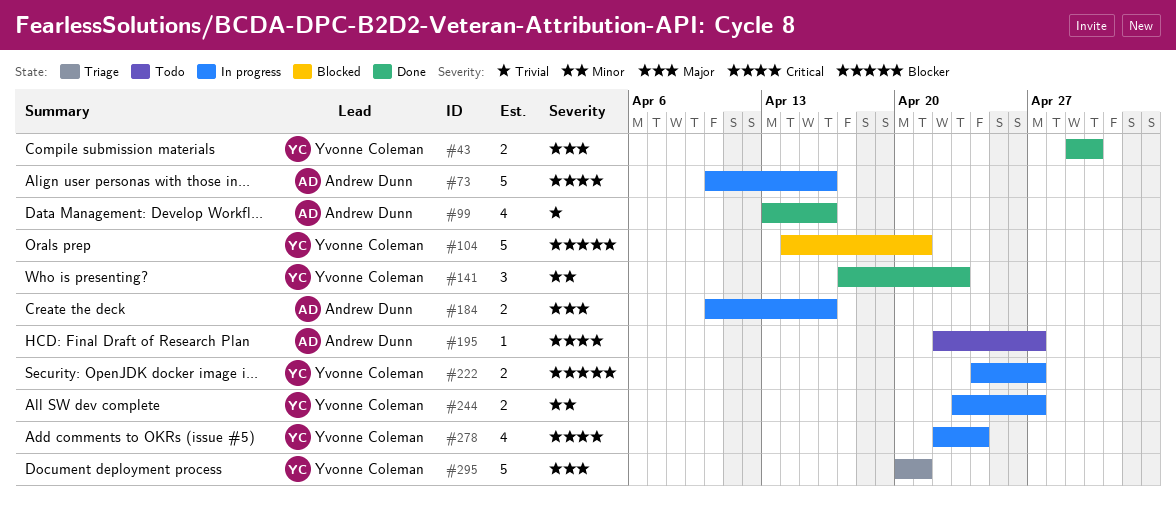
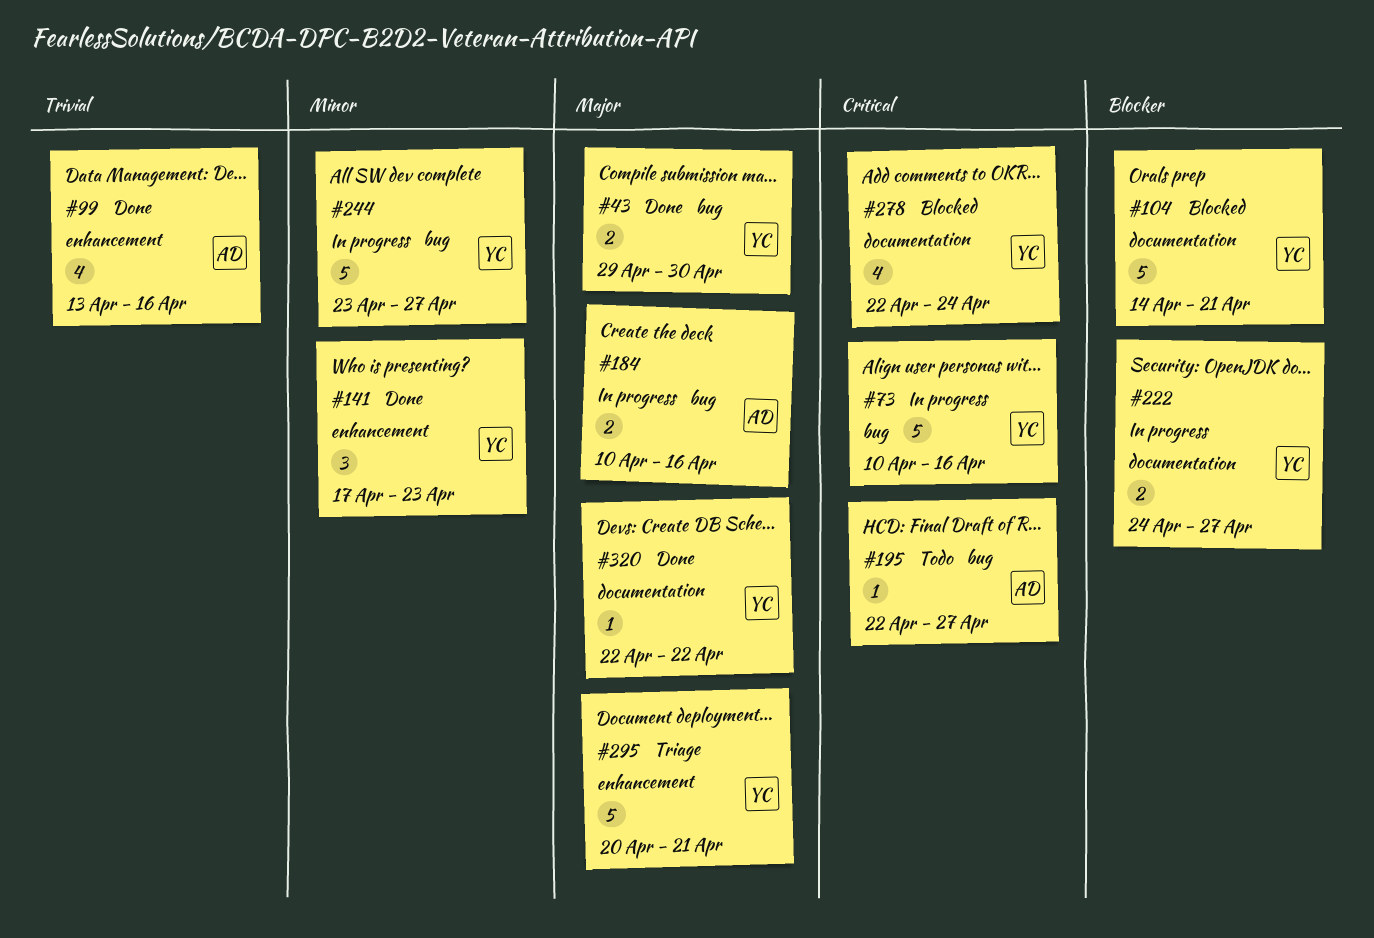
#73, owner: Andrew Dunn -> Yvonne Coleman
#244, estimate: 2 -> 5
#278, status: In progress -> Blocked
#320: none -> present

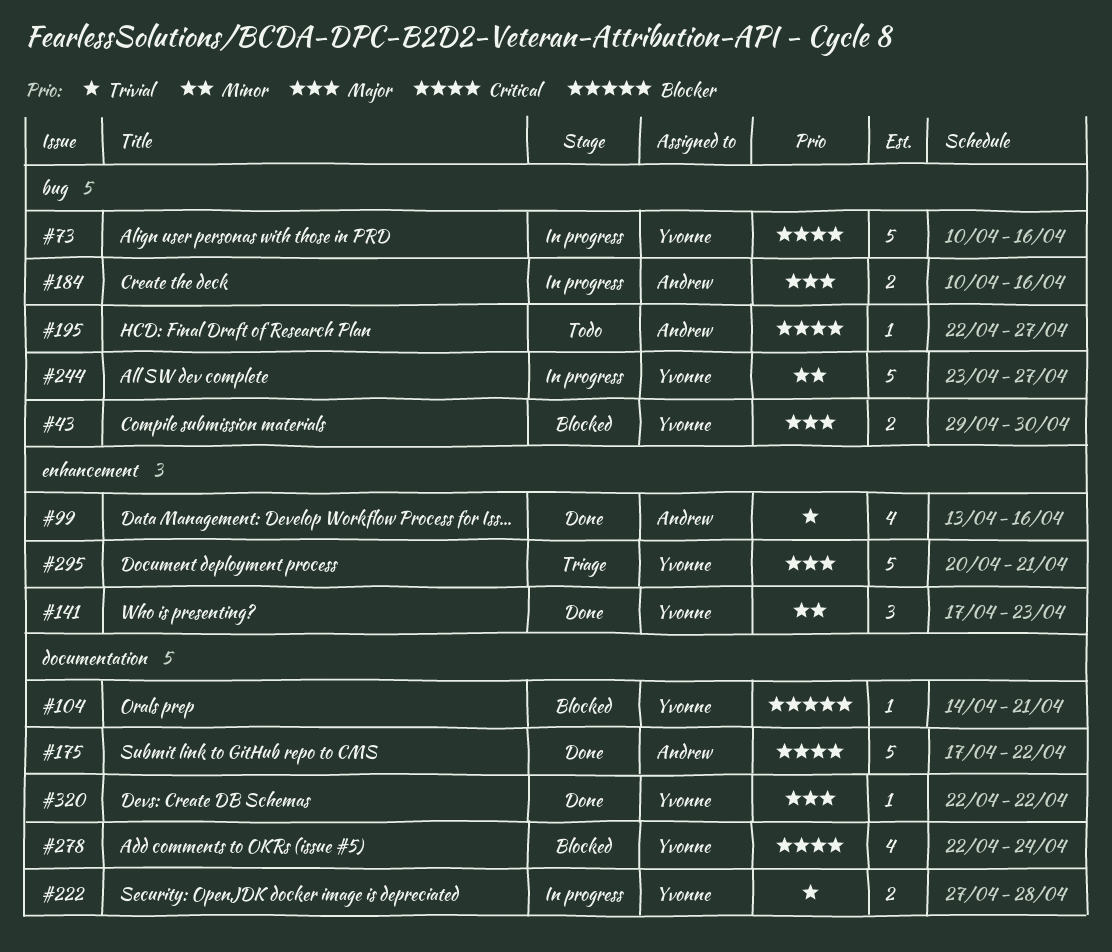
#43, status: Done -> Blocked
#104, estimate: 5 -> 1
#175: none -> present
#222, priority: Blocker -> Trivial
#222, start: Apr 24 -> Apr 27
#222, due: Apr 27 -> Apr 28

